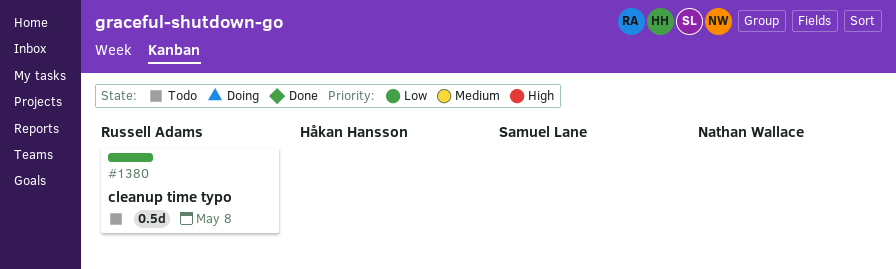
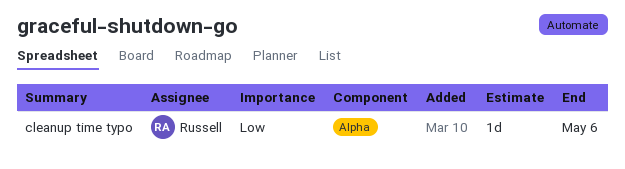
cleanup time typo, estimate: 0.5d -> 1d
cleanup time typo, due: May 8 -> May 6

